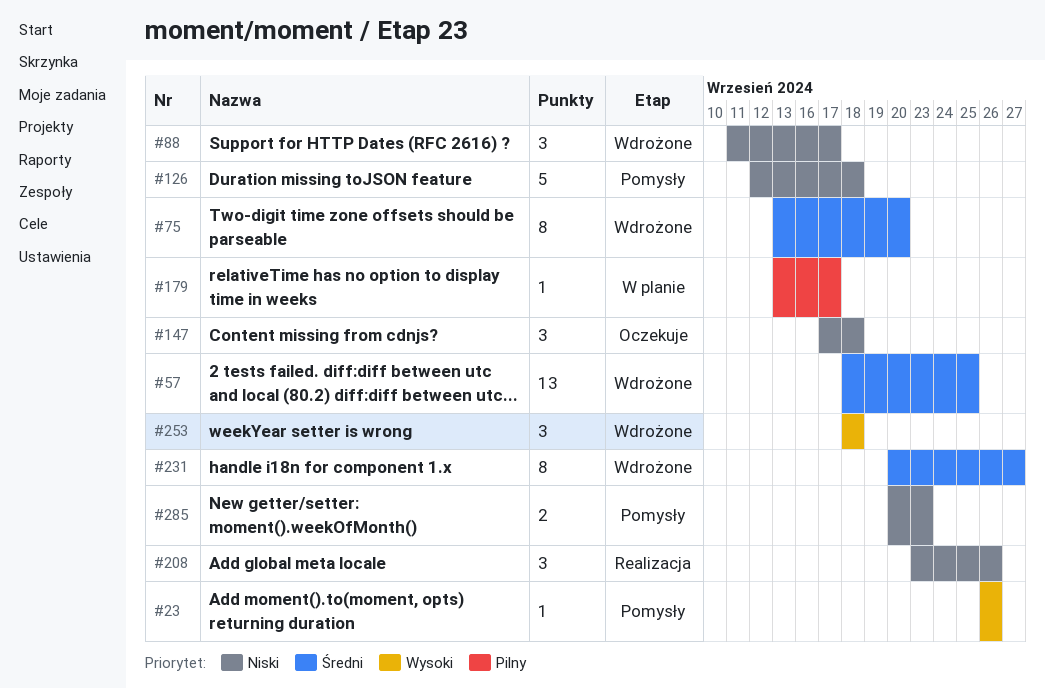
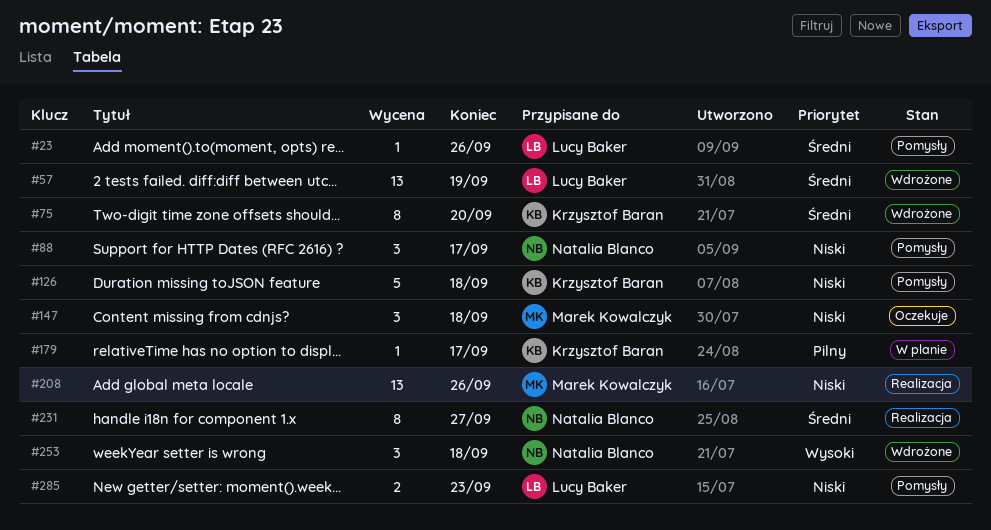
#23, priority: Wysoki -> Średni
#57, due: Sep 25 -> Sep 19
#88, status: Wdrożone -> Pomysły
#208, estimate: 3 -> 13
#231, status: Wdrożone -> Realizacja

